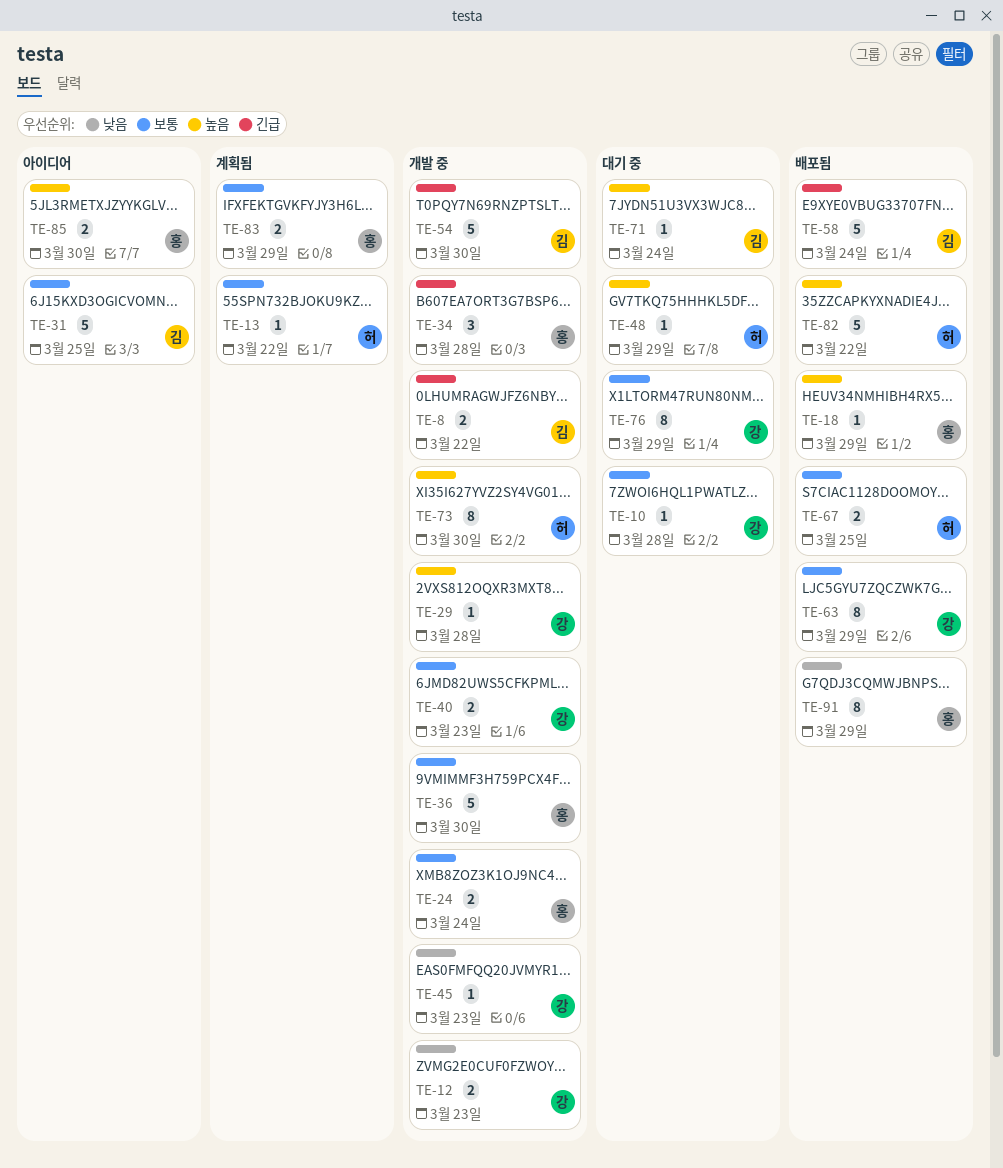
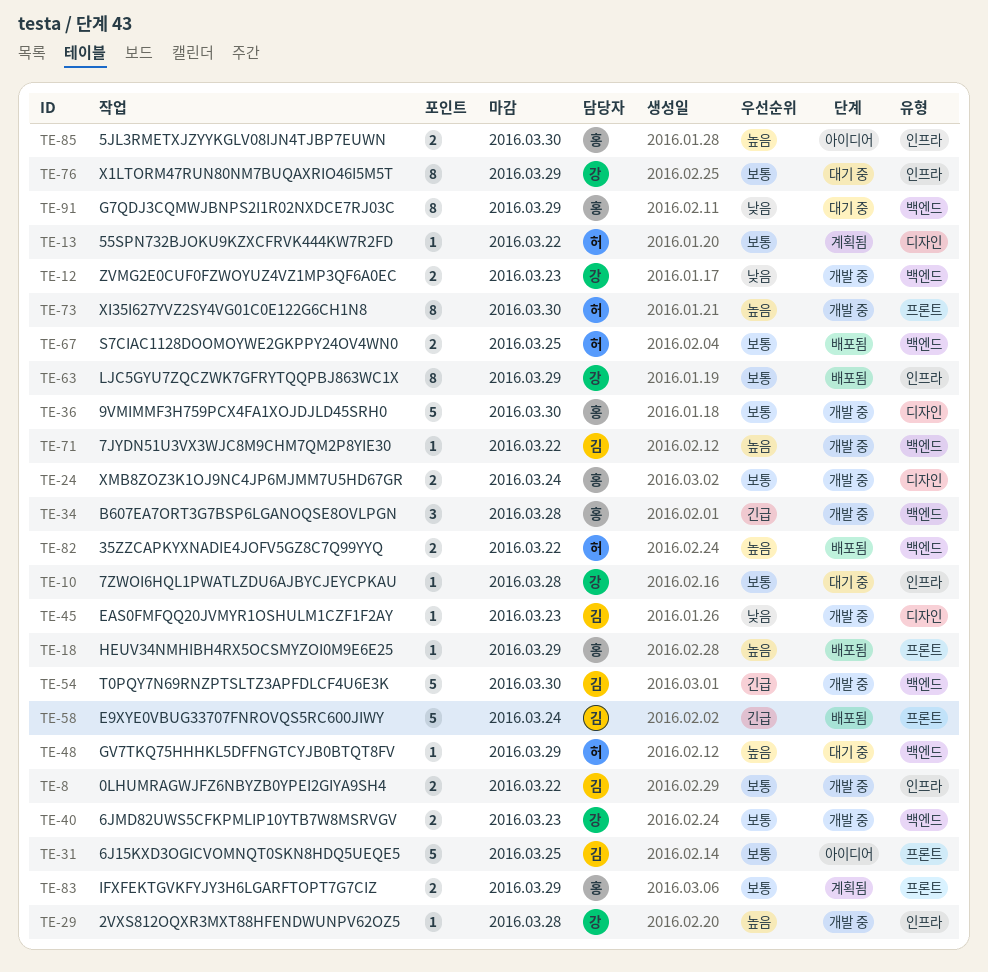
TE-8, priority: 긴급 -> 보통
TE-45, owner: 강 -> 김
TE-71, status: 대기 중 -> 개발 중
TE-71, due: Mar 24 -> Mar 22
TE-82, estimate: 5 -> 2
TE-91, status: 배포됨 -> 대기 중

